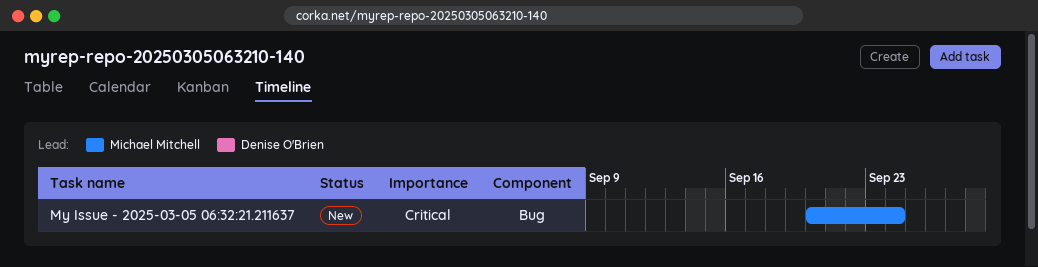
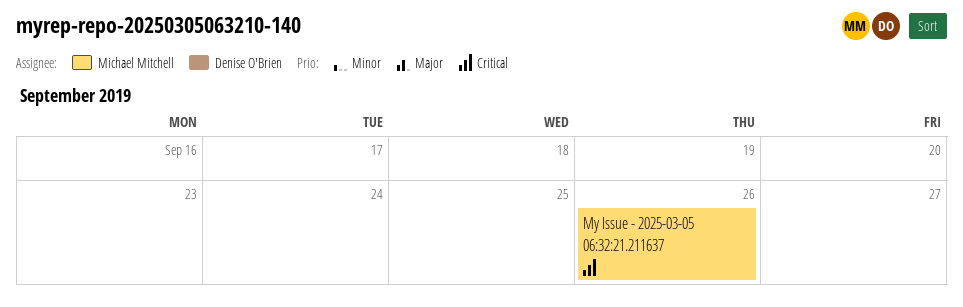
My Issue - 2025-03-05 06:32:21.211637, due: Sep 24 -> Sep 26

